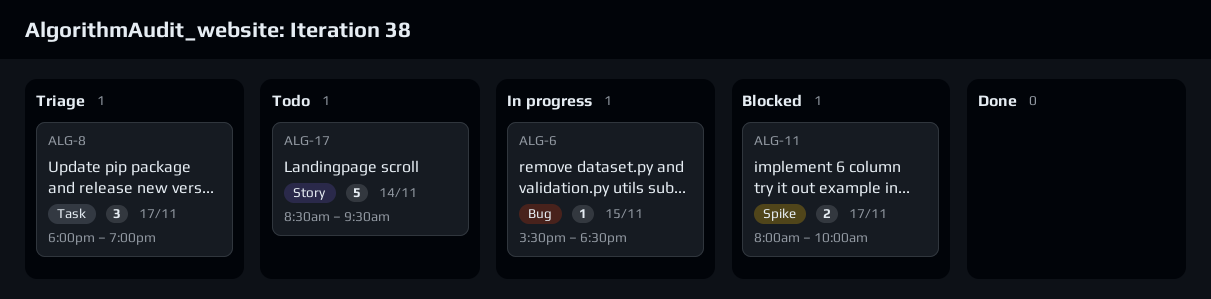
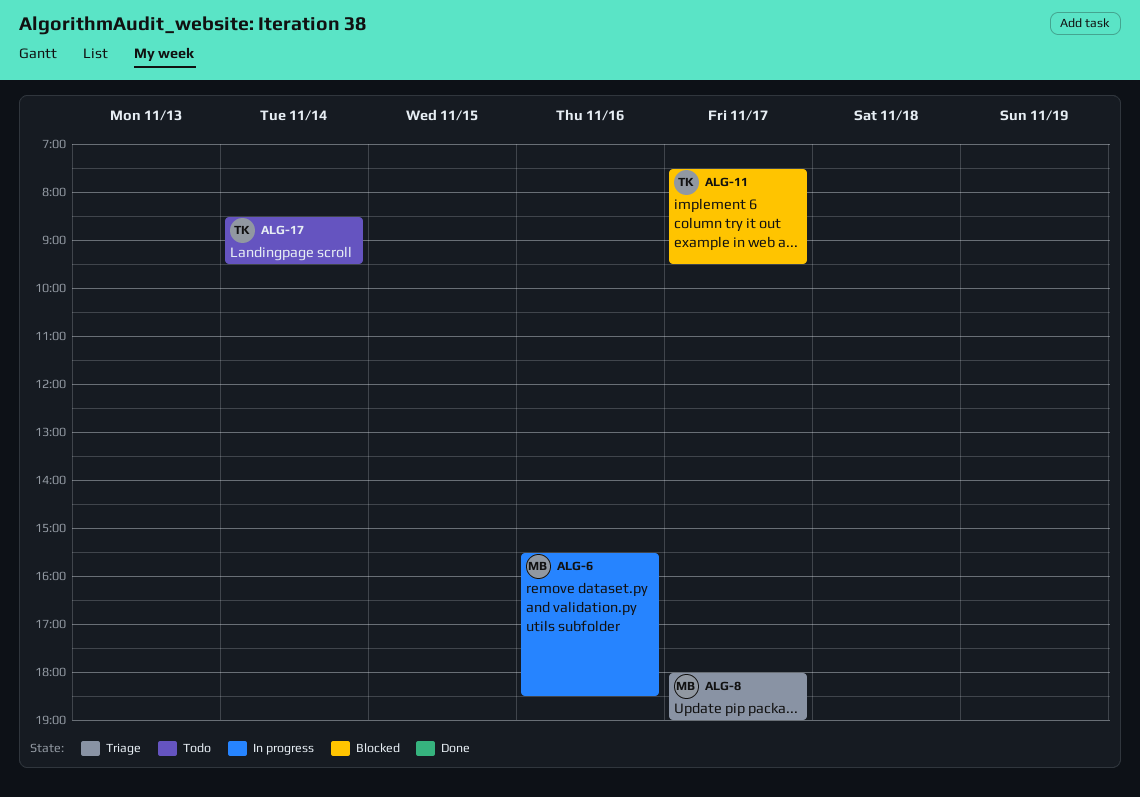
ALG-6, day: Nov 15 -> Nov 16
ALG-11, begins: 08:00 -> 07:30
ALG-11, ends: 10:00 -> 09:30

